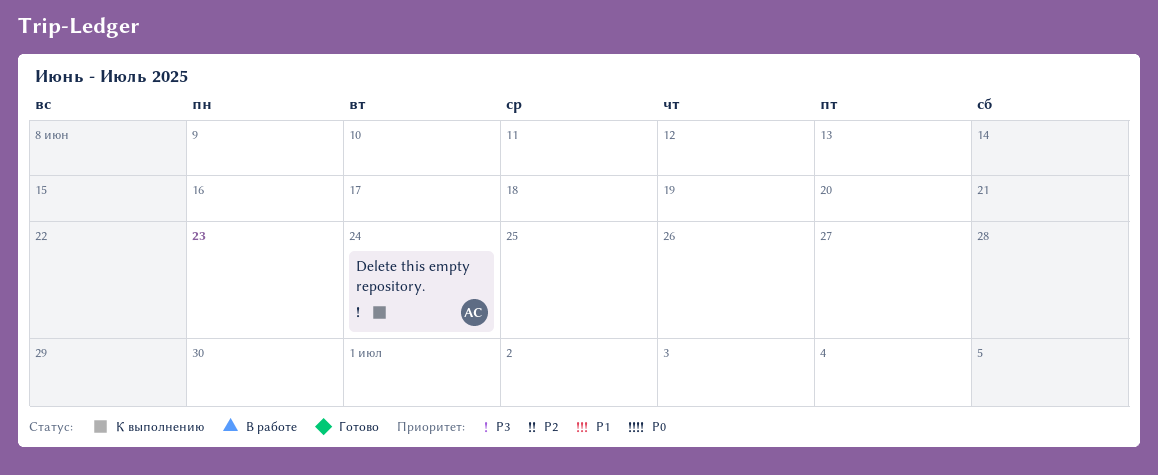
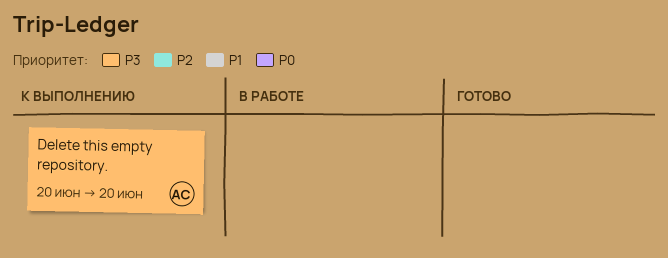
Delete this empty repository., due: Jun 24 -> Jun 20

